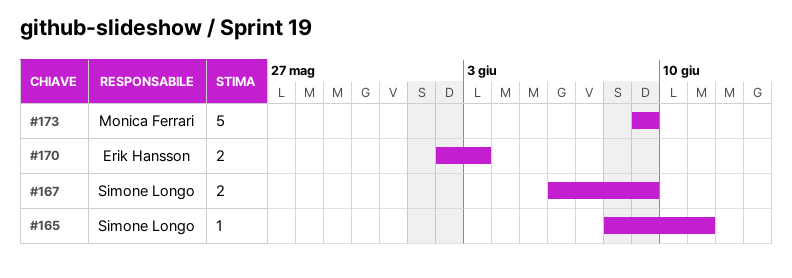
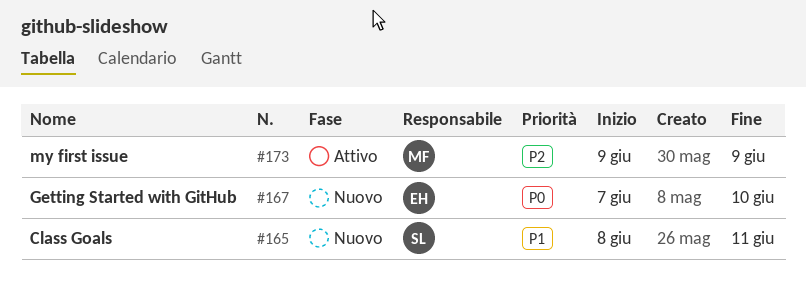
#167, owner: Simone Longo -> Erik Hansson
#167, start: Jun 6 -> Jun 7
#167, due: Jun 9 -> Jun 10
#170: present -> none

